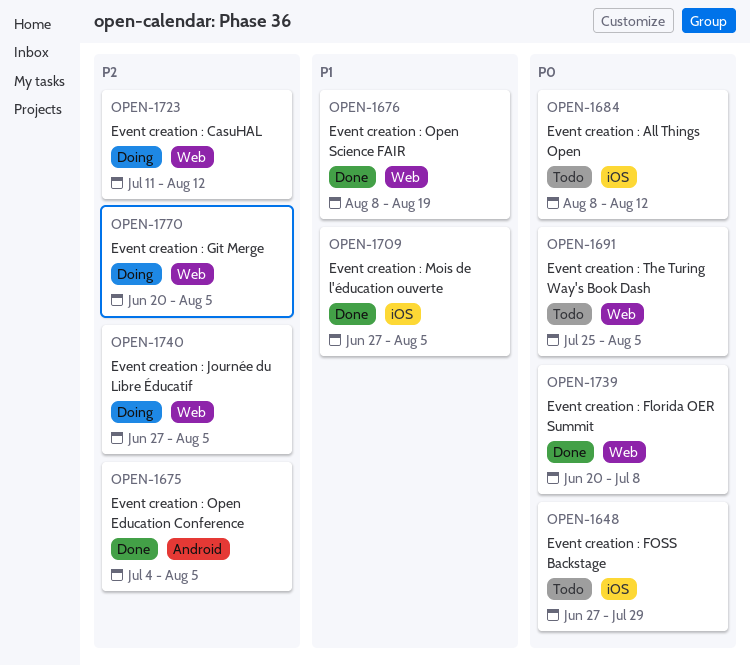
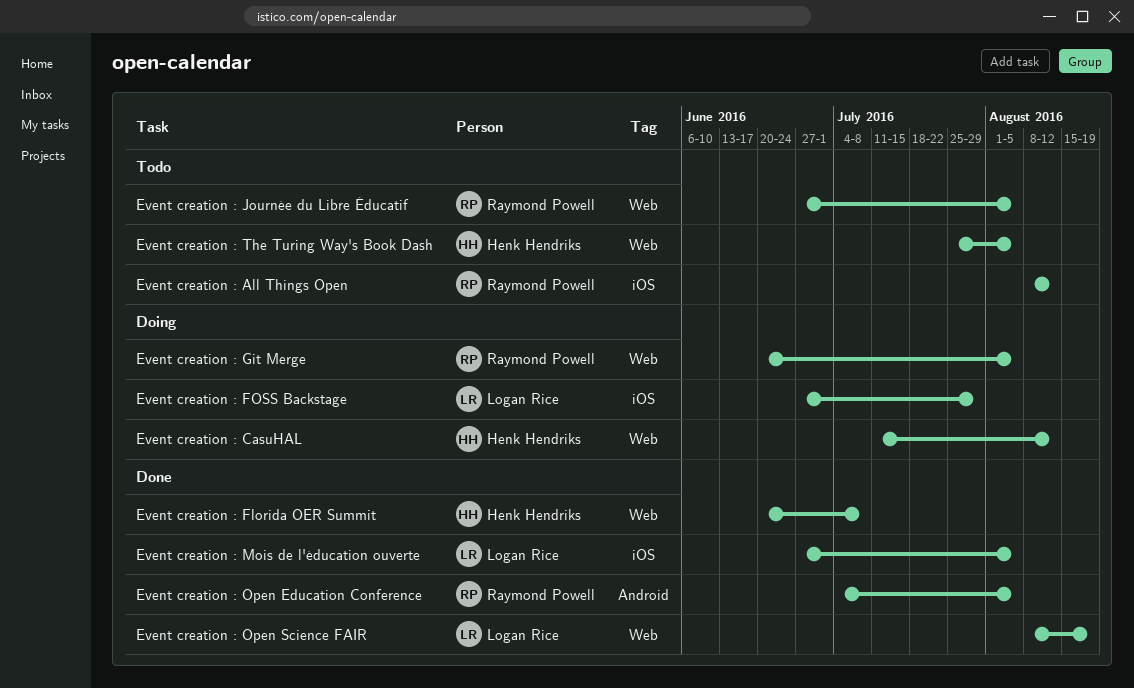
Event creation : FOSS Backstage, status: Todo -> Doing
Event creation : Journée du Libre Éducatif, status: Doing -> Todo

